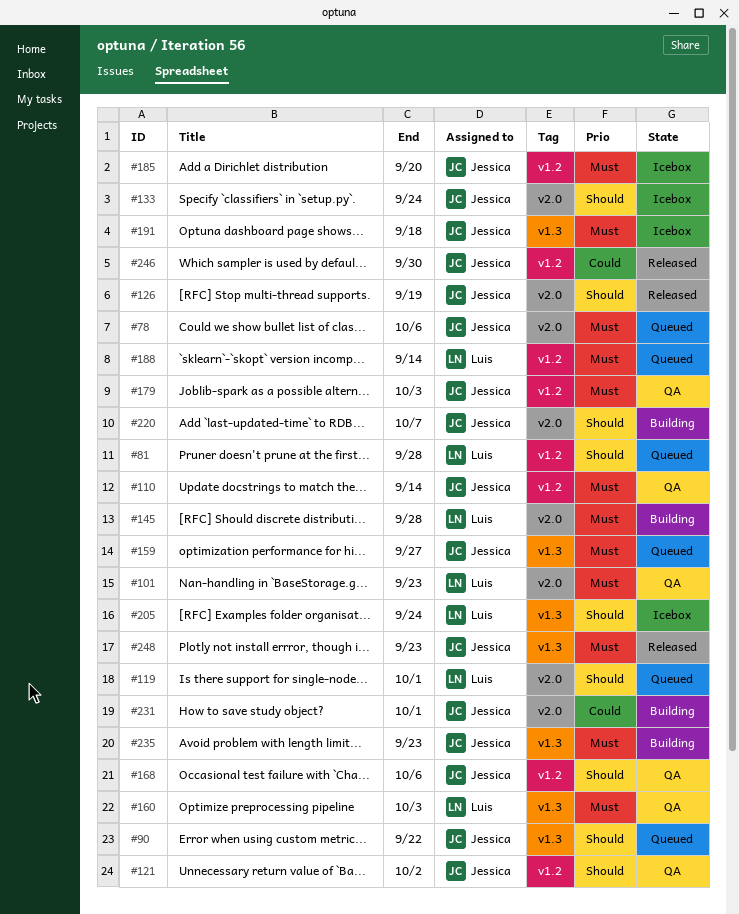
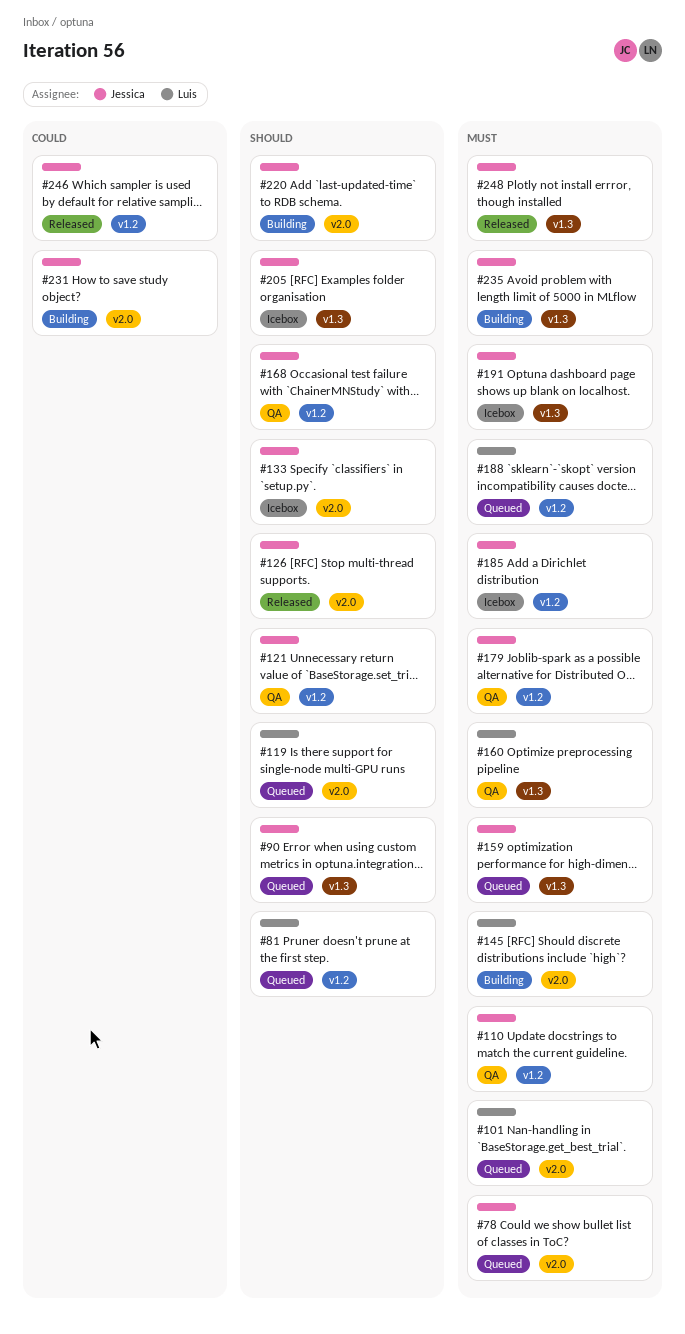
#101, status: QA -> Queued
#205, owner: Luis -> Jessica

